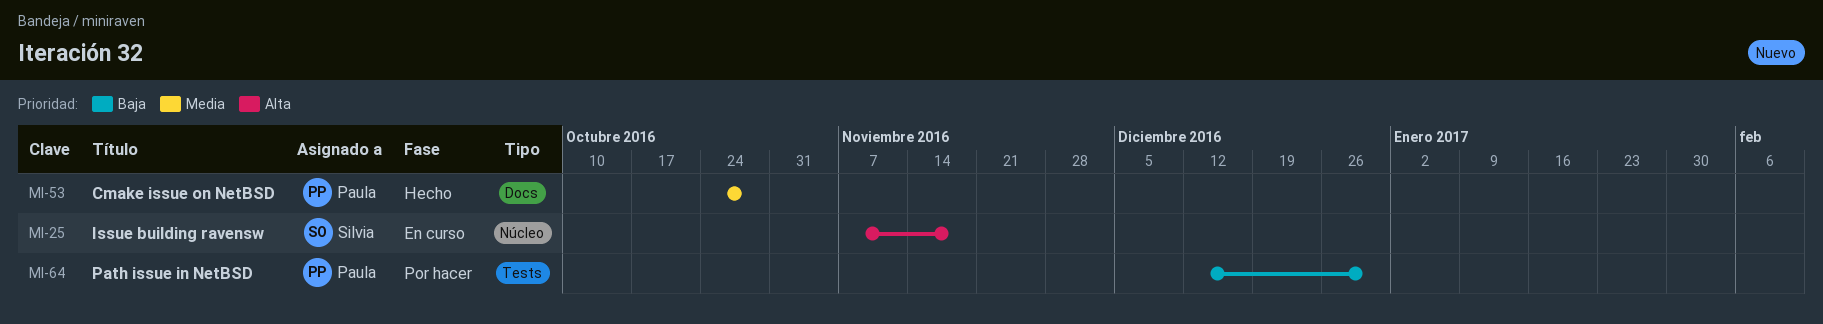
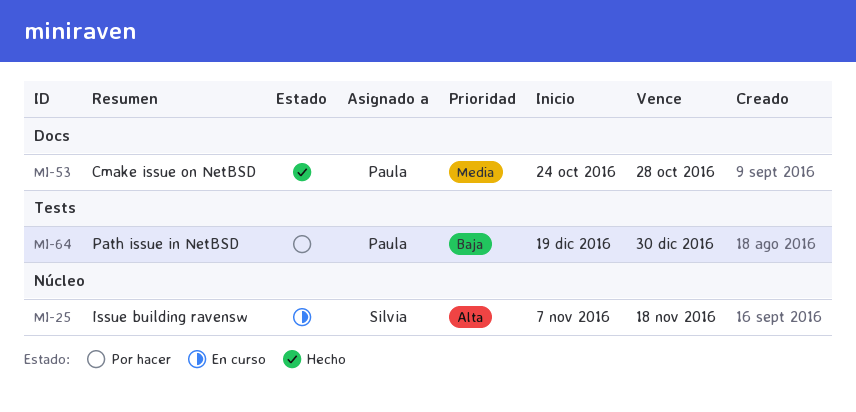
MI-64, start: Dec 12 -> Dec 19

